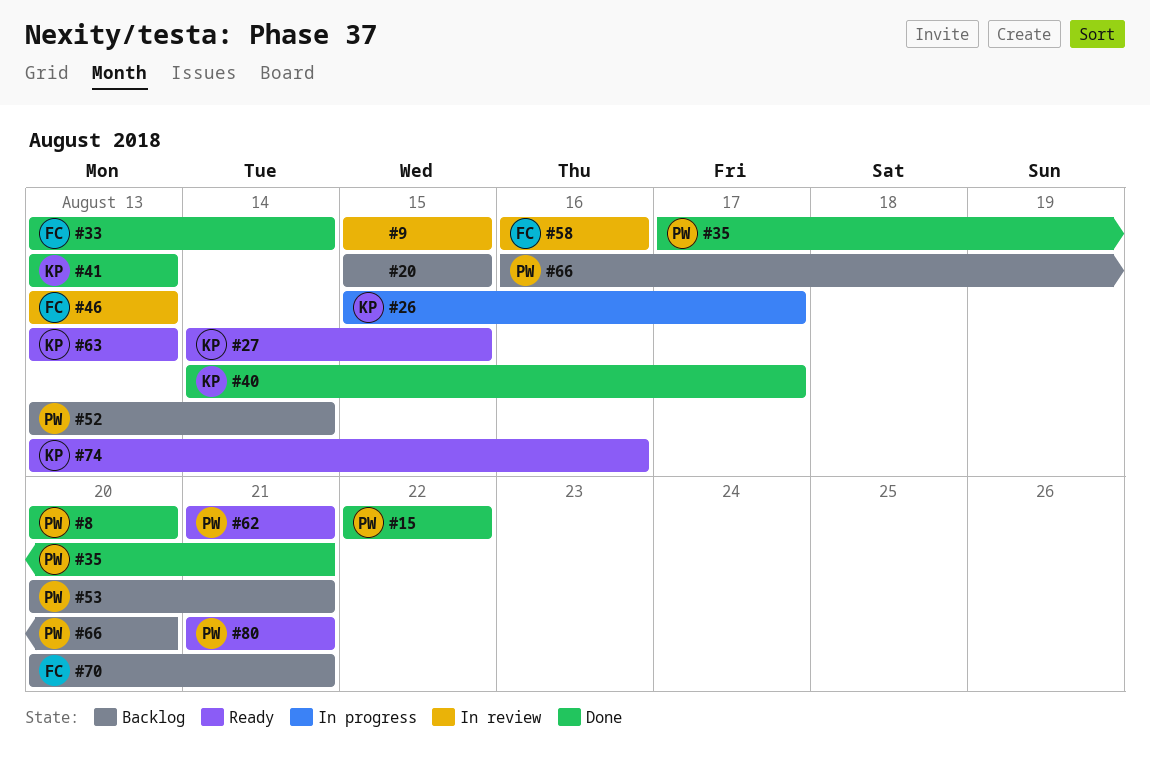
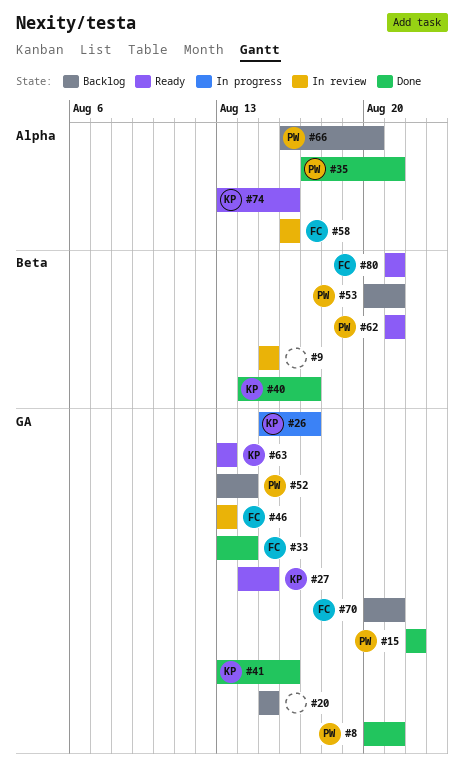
#8, due: Aug 20 -> Aug 21
#41, due: Aug 13 -> Aug 16
#80, owner: PW -> FC

